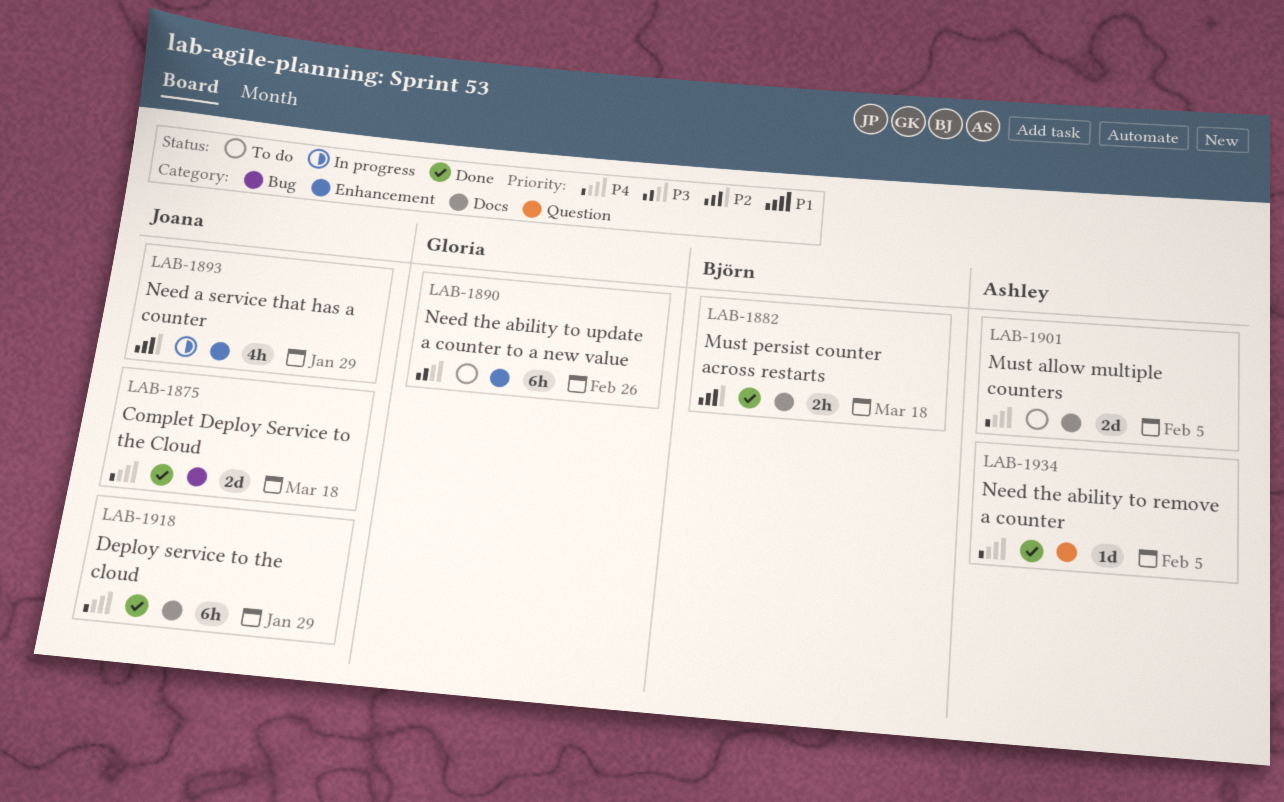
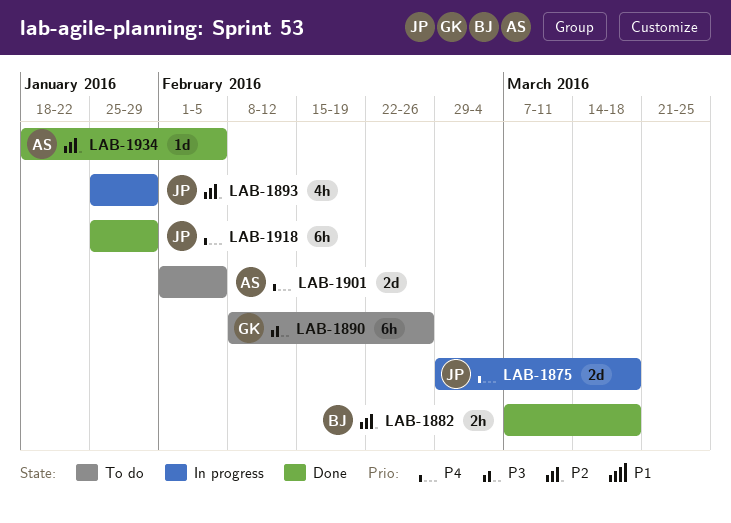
LAB-1875, status: Done -> In progress
LAB-1934, priority: P4 -> P2

